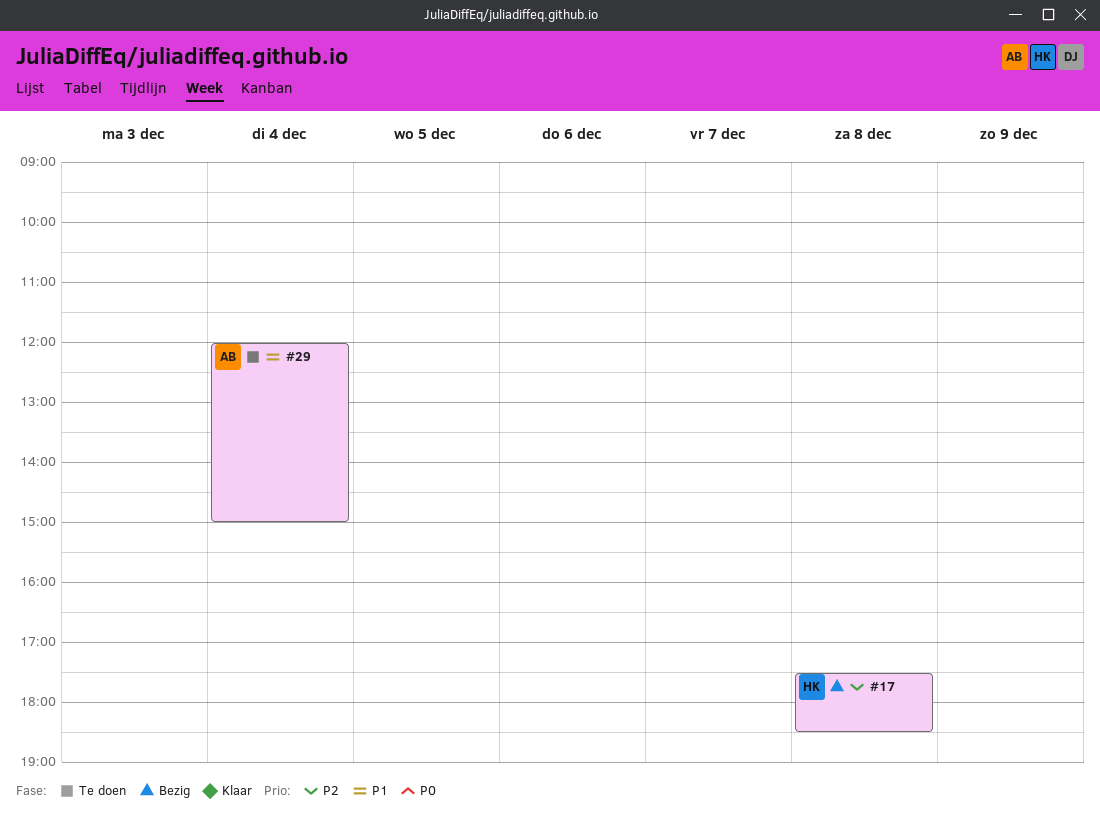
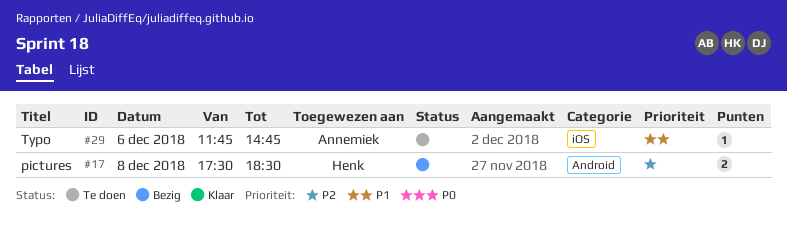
#29, day: Dec 4 -> Dec 6
#29, begins: 12:00 -> 11:45
#29, ends: 15:00 -> 14:45

